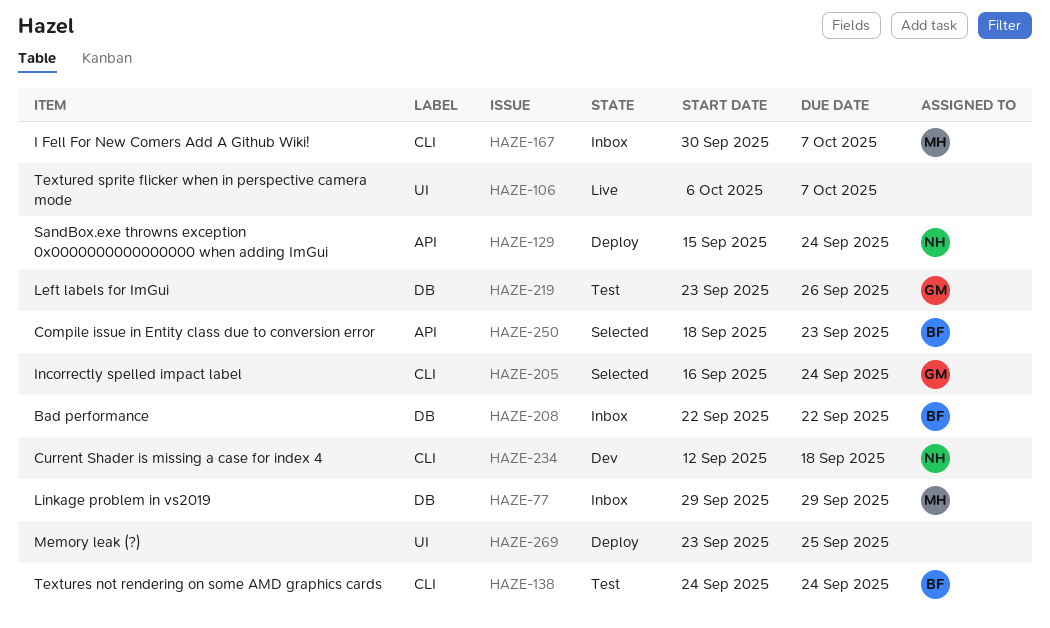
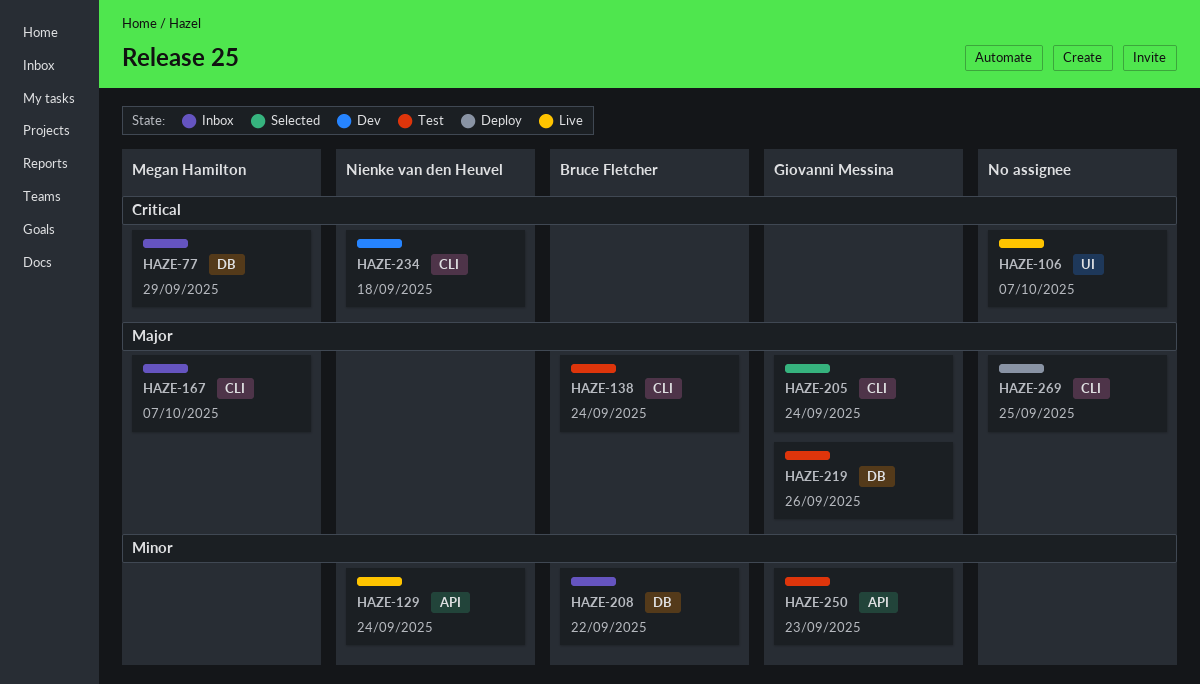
HAZE-129, status: Deploy -> Live
HAZE-250, status: Selected -> Test
HAZE-250, owner: Bruce Fletcher -> Giovanni Messina
HAZE-269, label: UI -> CLI

